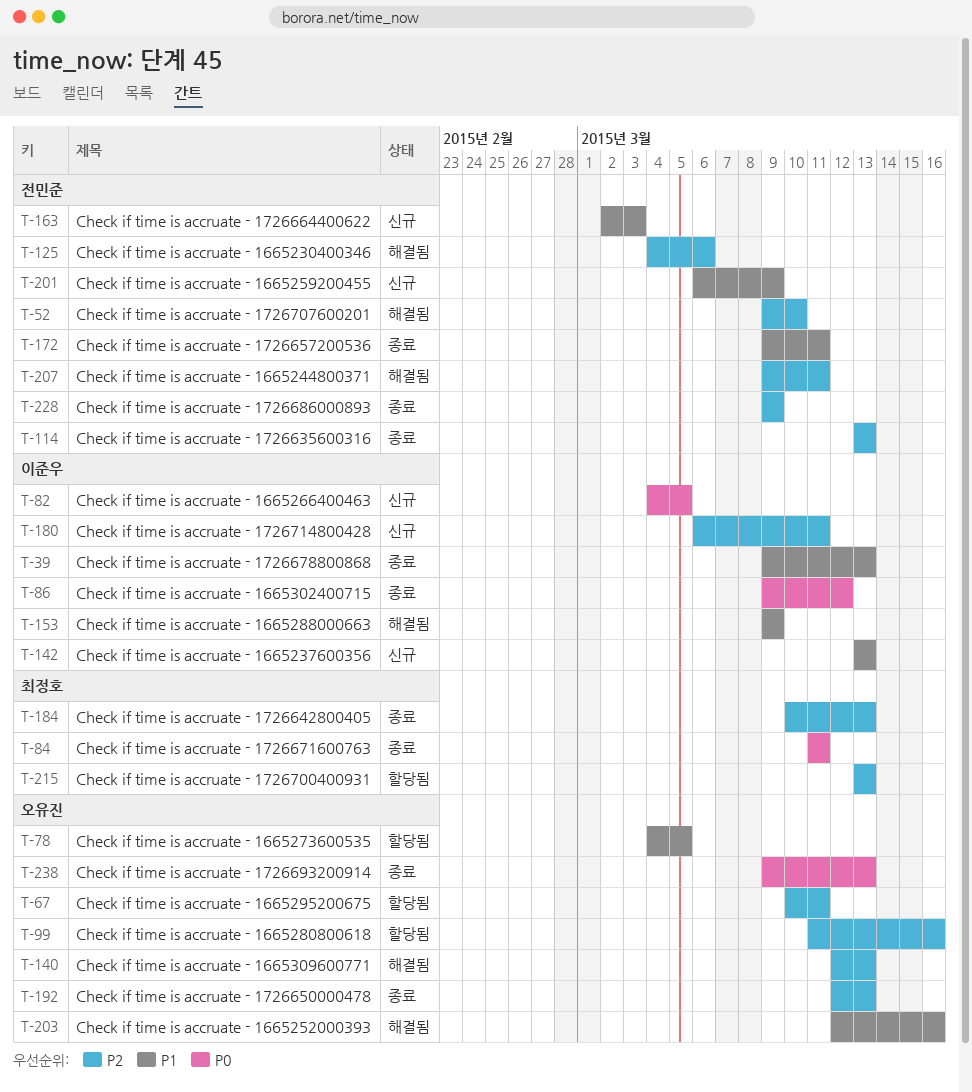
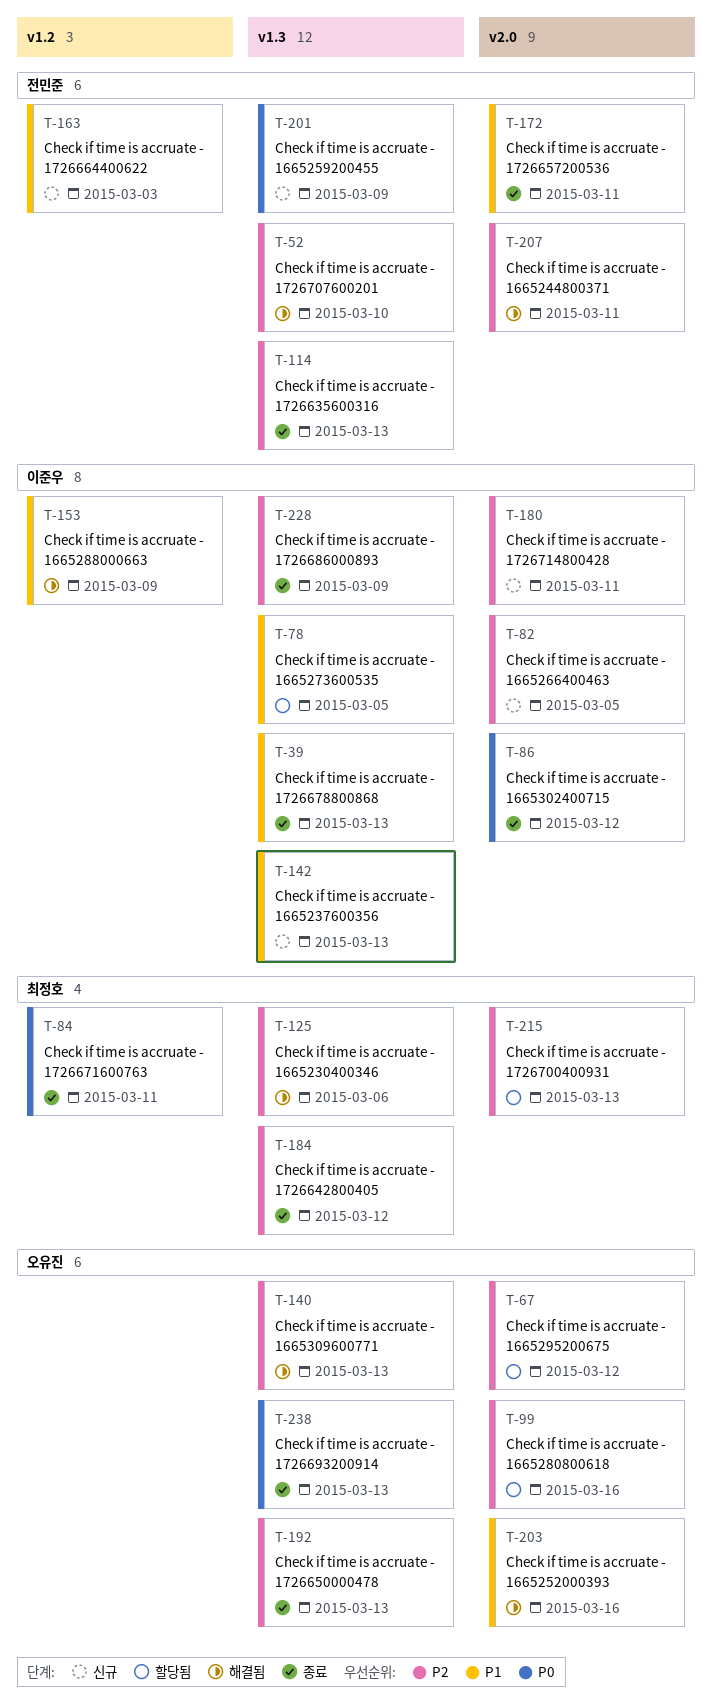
T-67, due: Mar 11 -> Mar 12
T-78, owner: 오유진 -> 이준우
T-82, priority: P0 -> P2
T-125, owner: 전민준 -> 최정호
T-184, due: Mar 13 -> Mar 12
T-201, priority: P1 -> P0
T-228, owner: 전민준 -> 이준우

